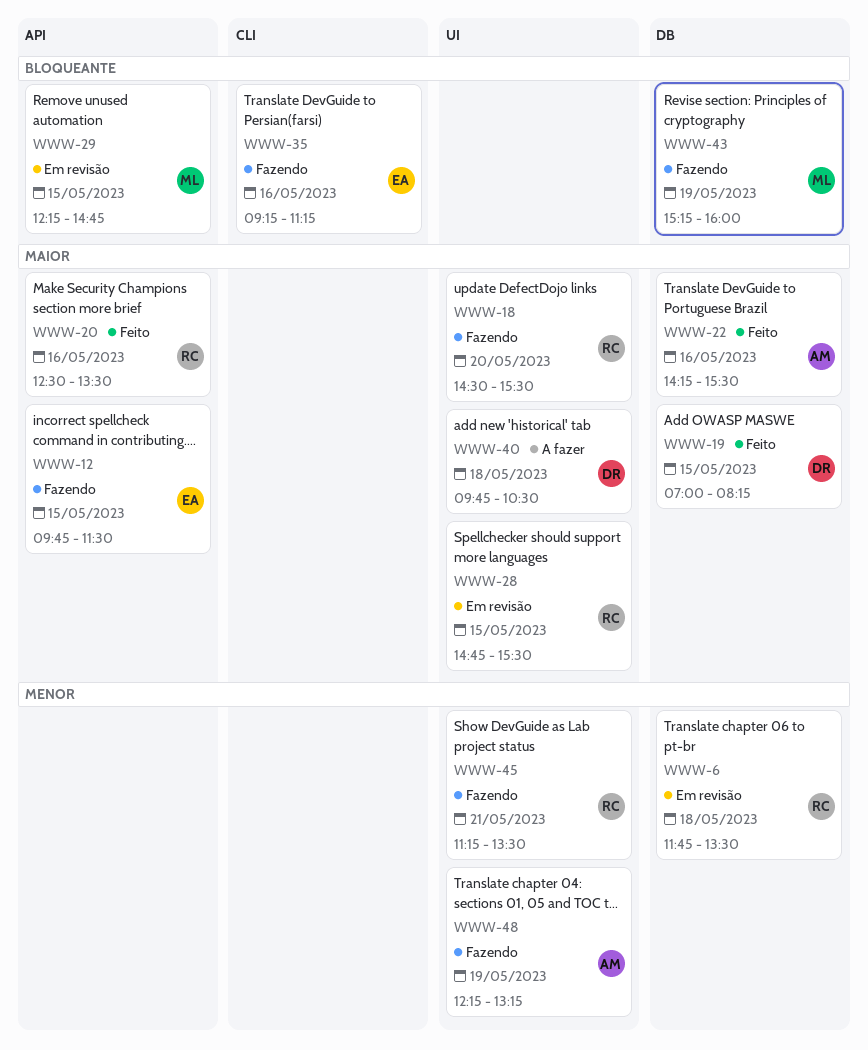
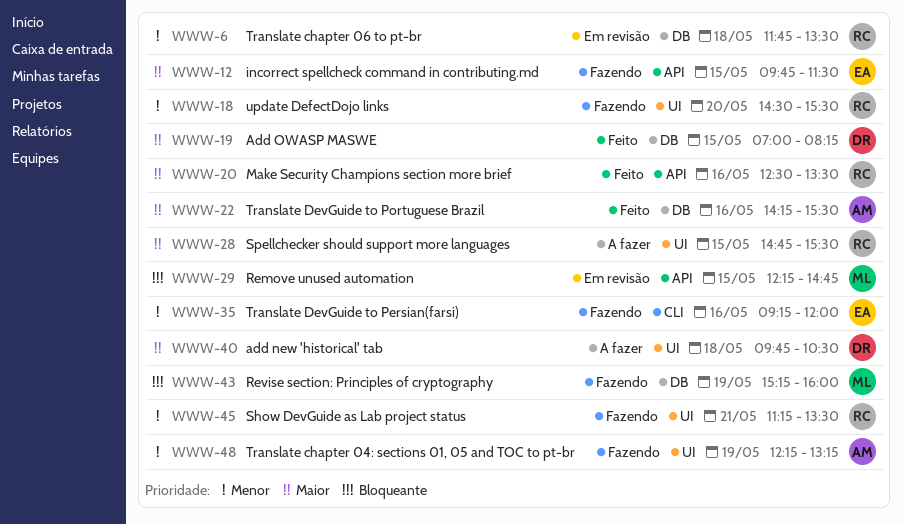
WWW-18, priority: Maior -> Menor
WWW-28, status: Em revisão -> A fazer
WWW-35, priority: Bloqueante -> Menor
WWW-35, ends: 11:15 -> 12:00

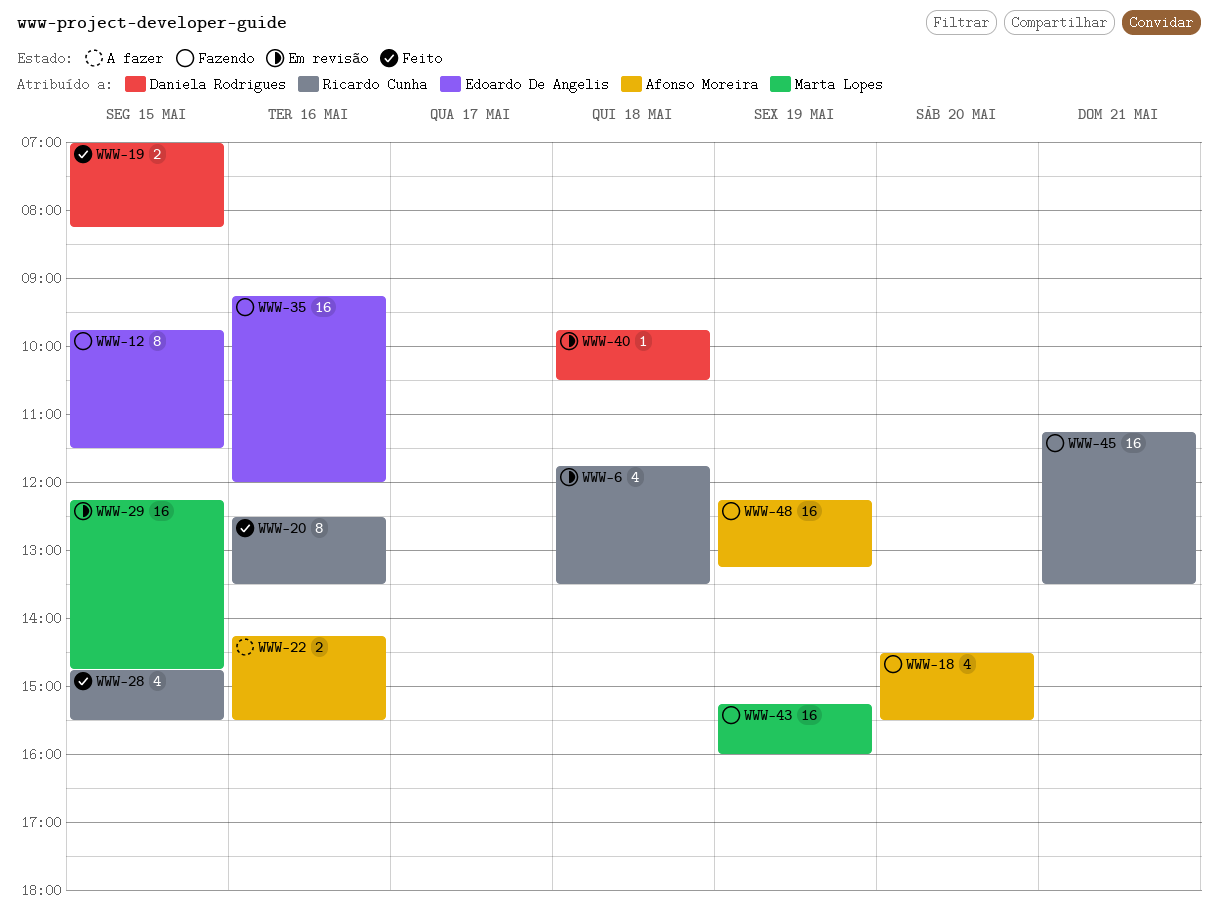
WWW-18, owner: Ricardo Cunha -> Afonso Moreira
WWW-22, status: Feito -> A fazer
WWW-28, status: A fazer -> Feito
WWW-40, status: A fazer -> Em revisão

